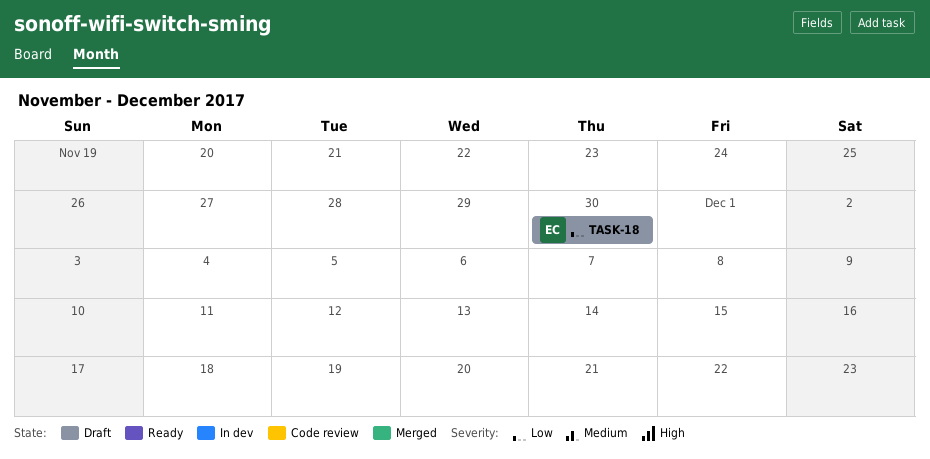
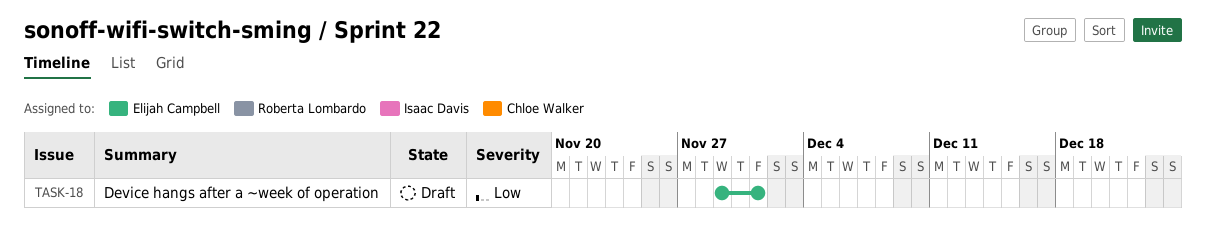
TASK-18, start: Nov 30 -> Nov 29
TASK-18, due: Nov 30 -> Dec 1

